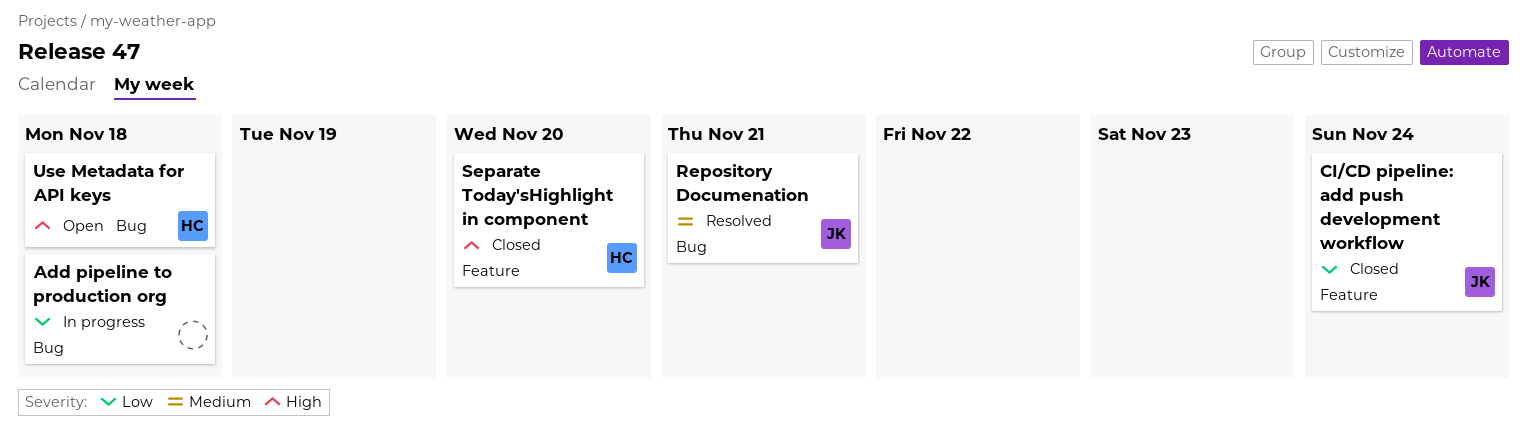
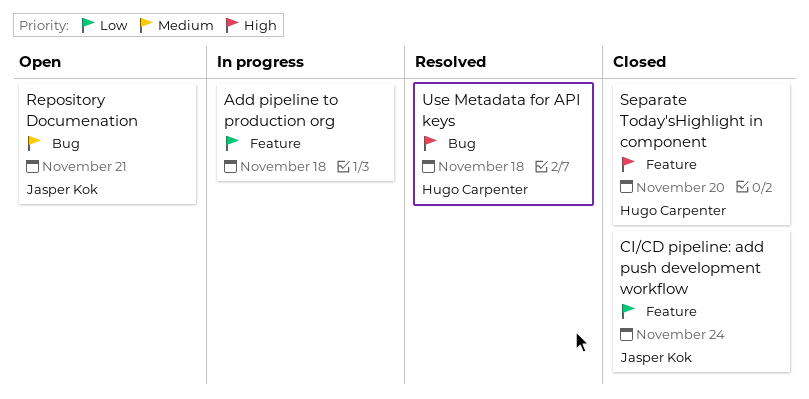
Add pipeline to production org, label: Bug -> Feature
Repository Documenation, status: Resolved -> Open
Use Metadata for API keys, status: Open -> Resolved

